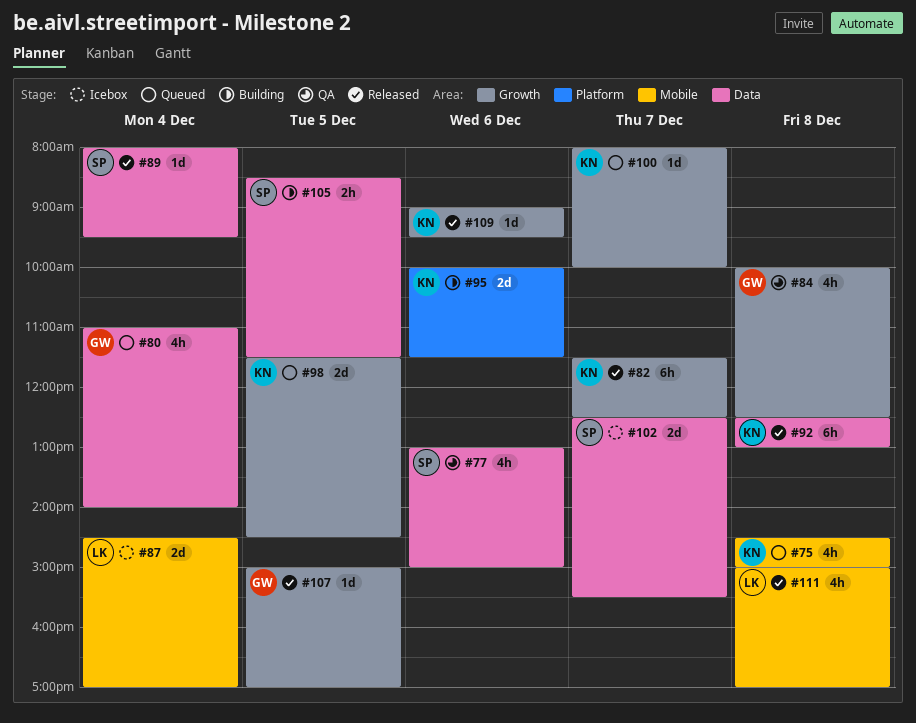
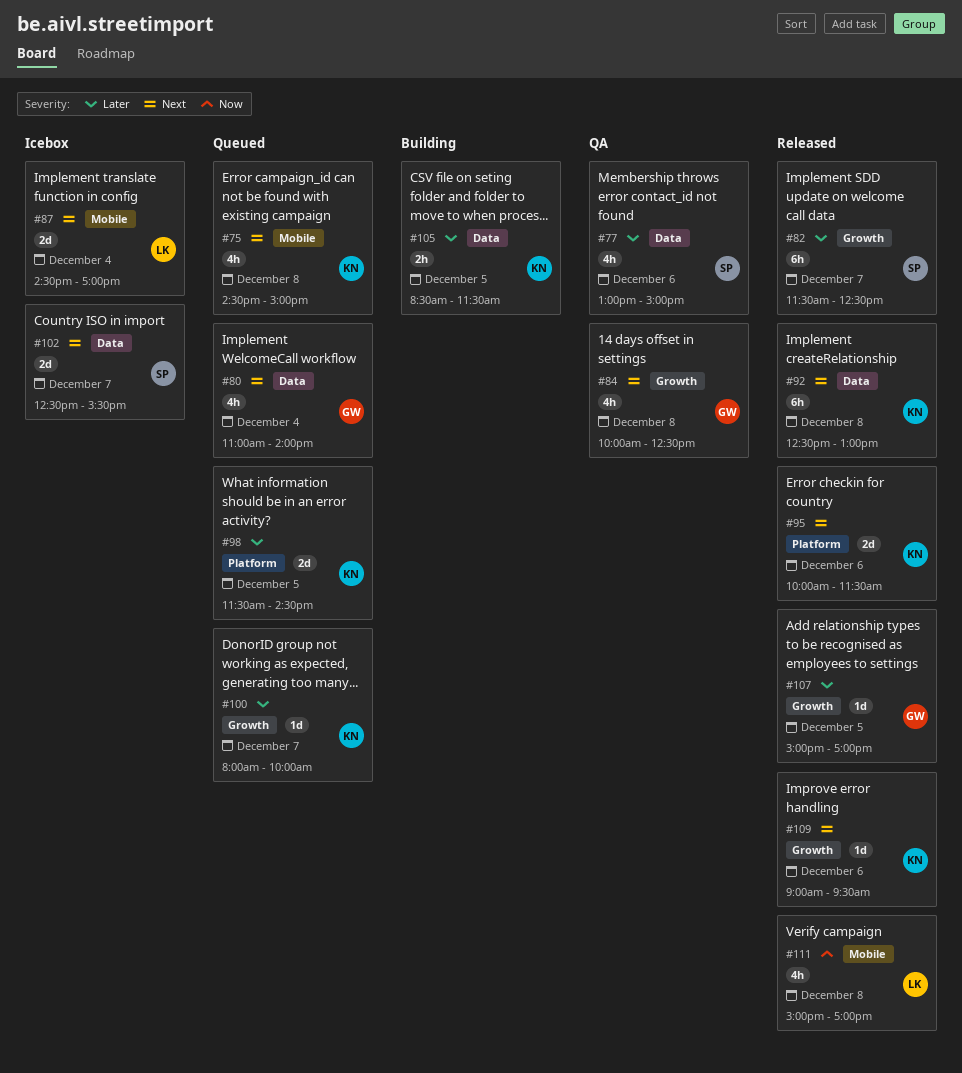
#82, owner: KN -> SP
#89: present -> none
#95, status: Building -> Released
#98, label: Growth -> Platform
#105, owner: SP -> KN

